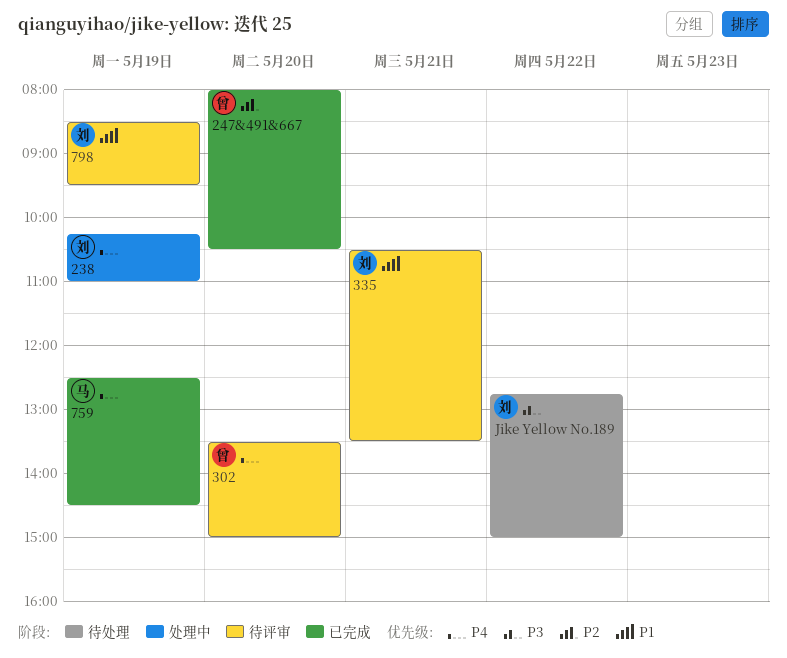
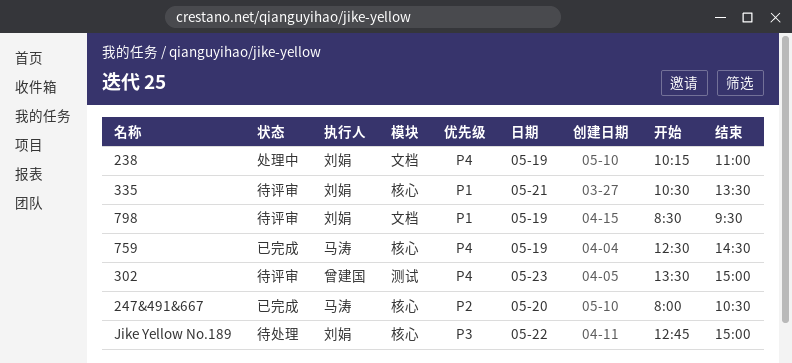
247&491&667, owner: 曾建国 -> 马涛
302, day: May 20 -> May 23

